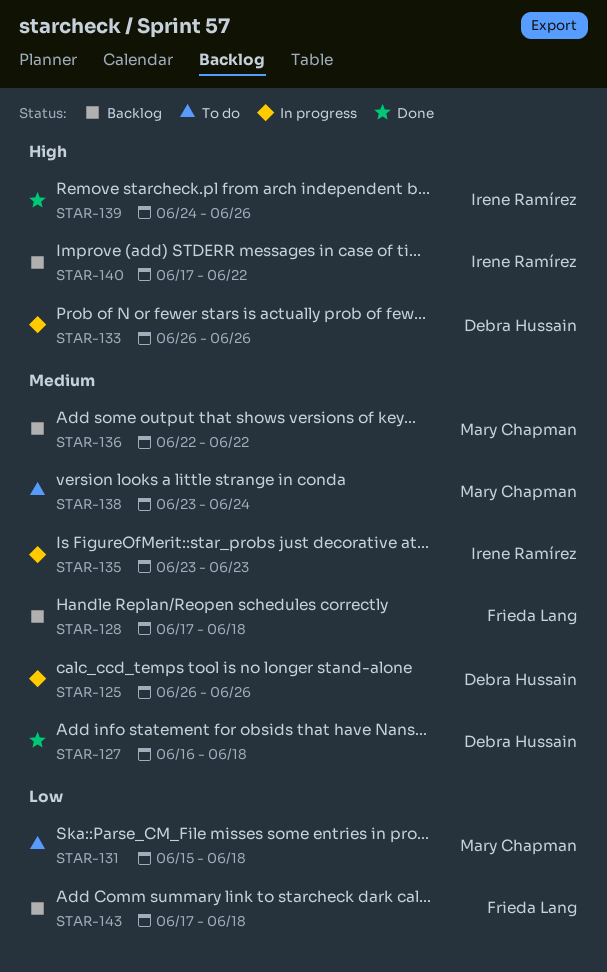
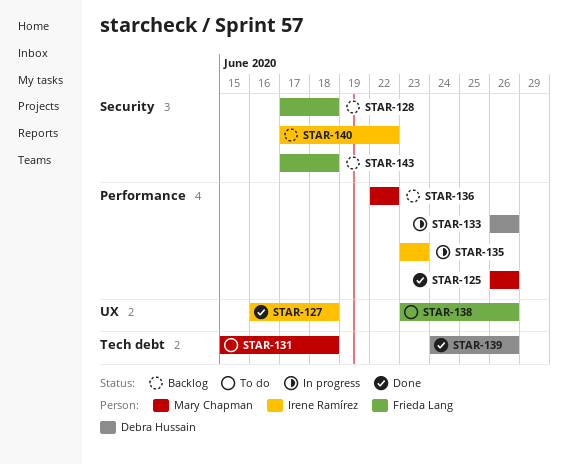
STAR-125, status: In progress -> Done
STAR-125, owner: Debra Hussain -> Mary Chapman
STAR-127, owner: Debra Hussain -> Irene Ramírez
STAR-138, owner: Mary Chapman -> Frieda Lang
STAR-138, due: Jun 24 -> Jun 26
STAR-139, owner: Irene Ramírez -> Debra Hussain

